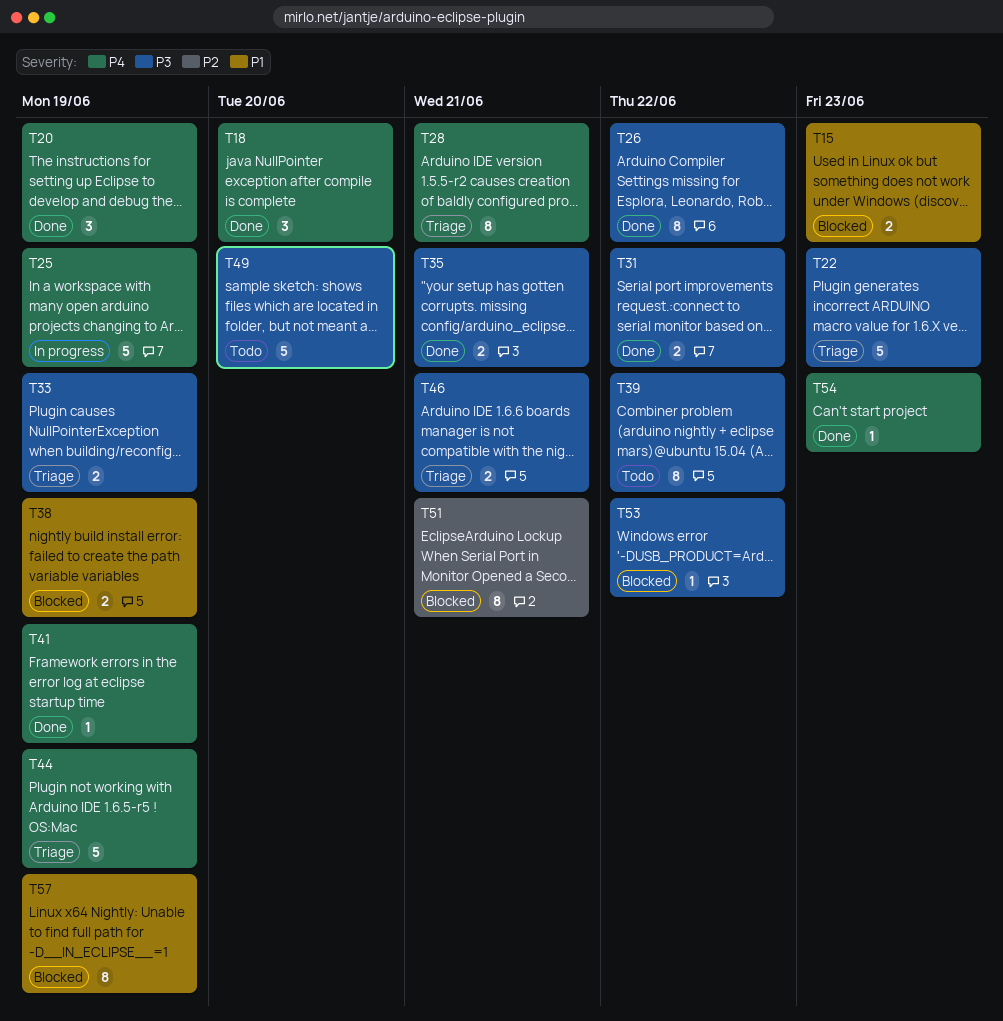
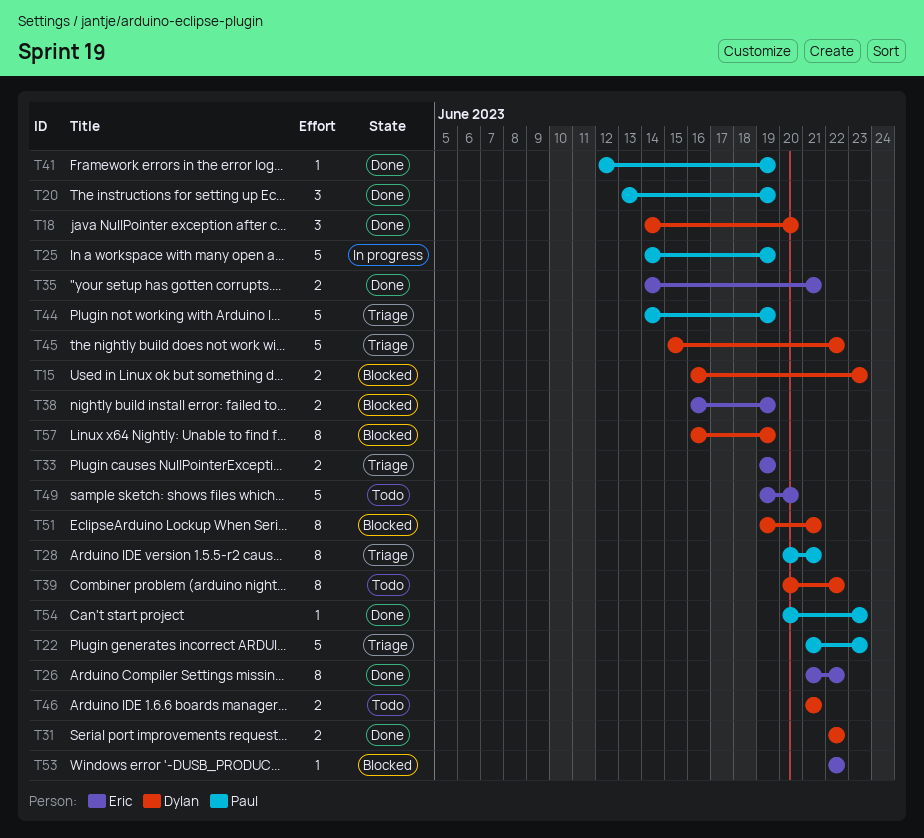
T45: none -> present
T46, status: Triage -> Todo

